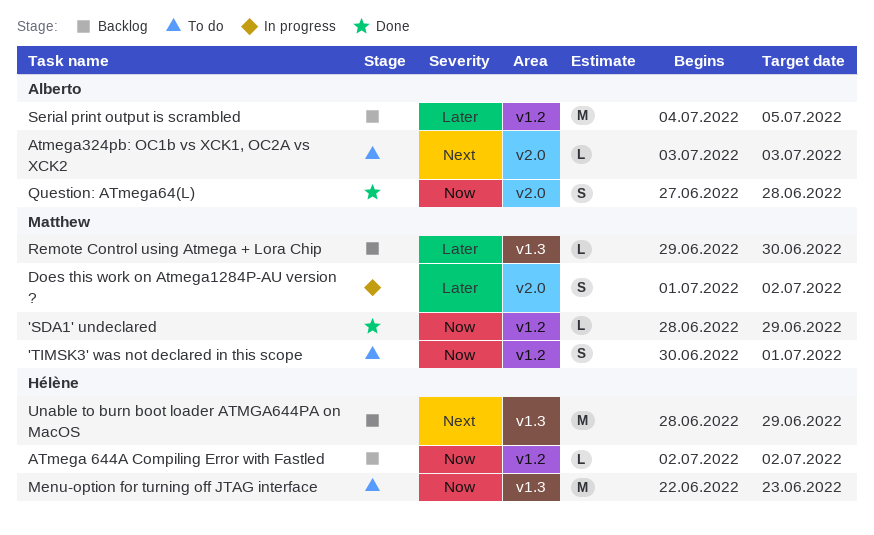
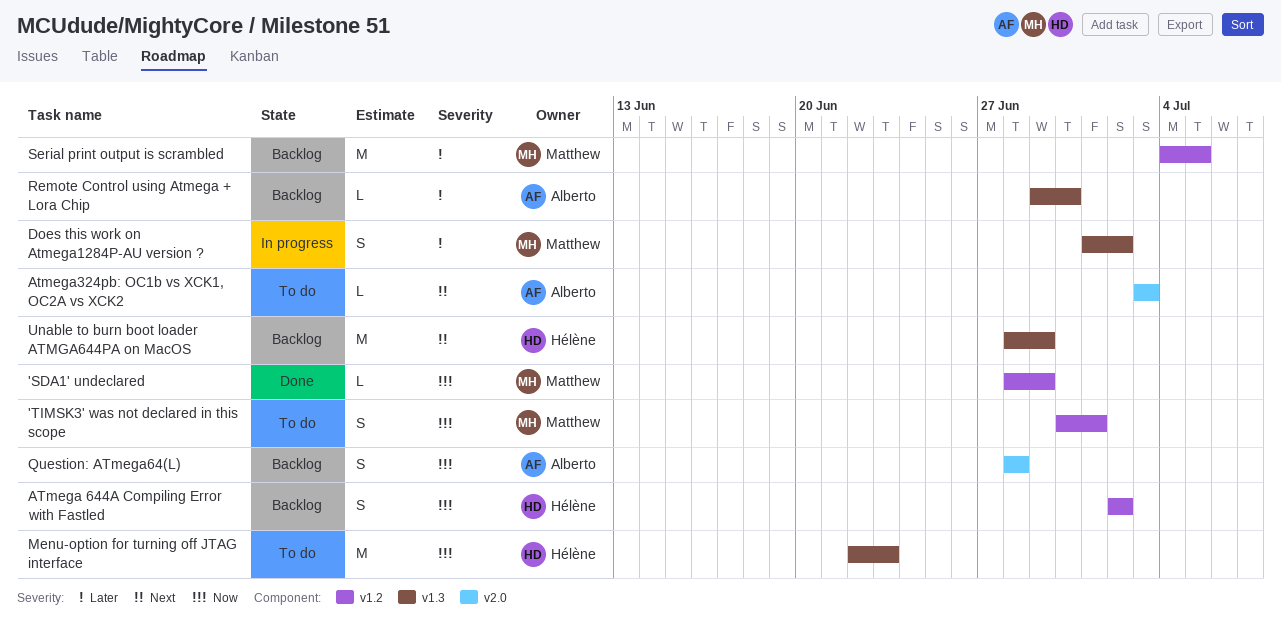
ATmega 644A Compiling Error with Fastled, estimate: L -> S
Does this work on Atmega1284P-AU version ?, label: v2.0 -> v1.3
Question: ATmega64(L), status: Done -> Backlog
Question: ATmega64(L), start: Jun 27 -> Jun 28
Remote Control using Atmega + Lora Chip, owner: Matthew -> Alberto
Serial print output is scrambled, owner: Alberto -> Matthew

